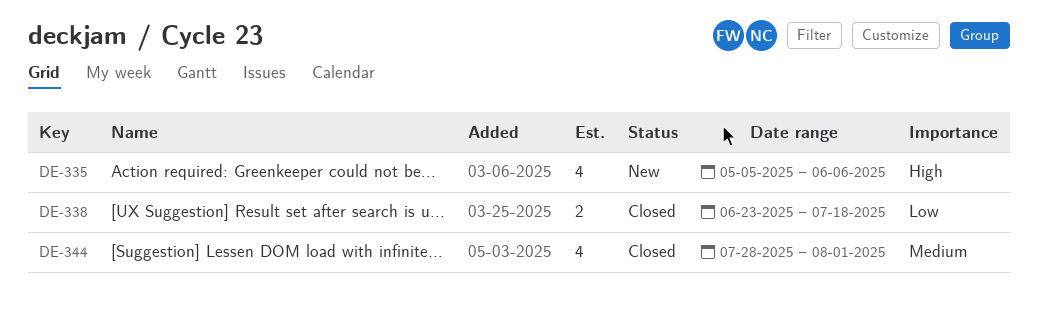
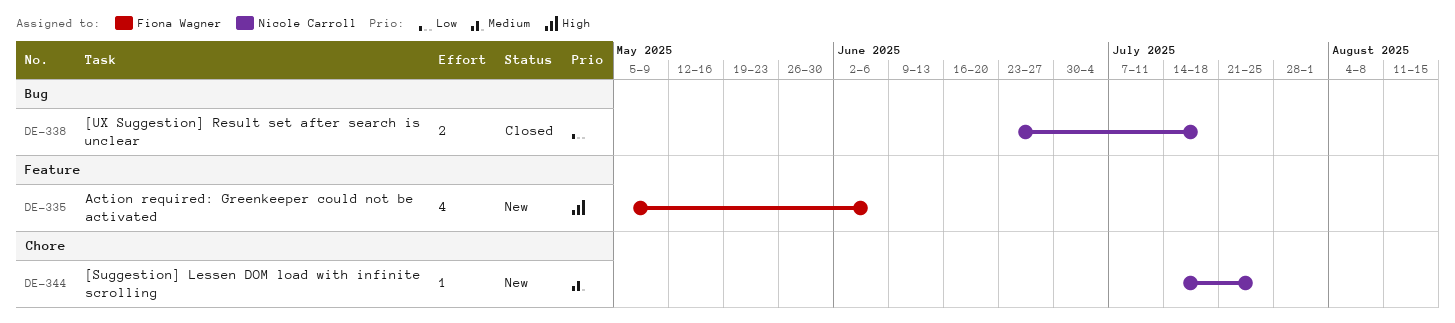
DE-344, status: Closed -> New
DE-344, estimate: 4 -> 1
DE-344, start: Jul 28 -> Jul 14
DE-344, due: Aug 1 -> Jul 25

